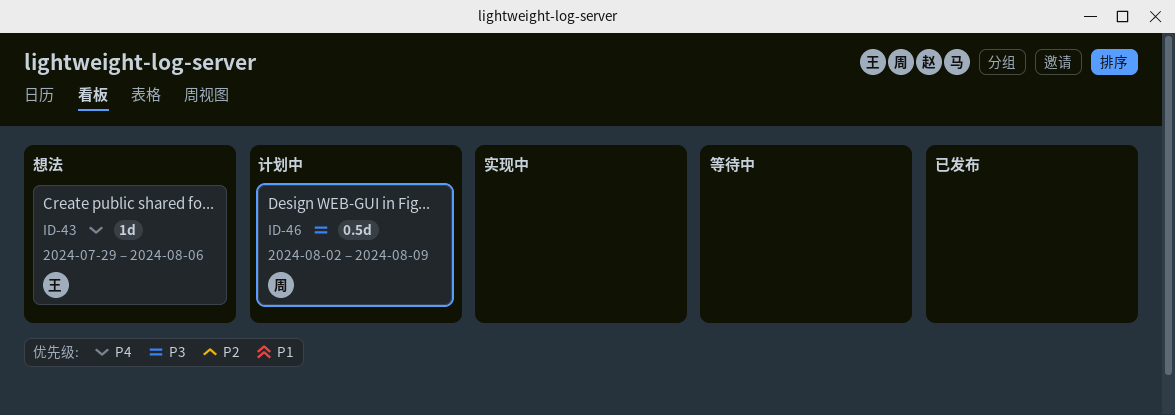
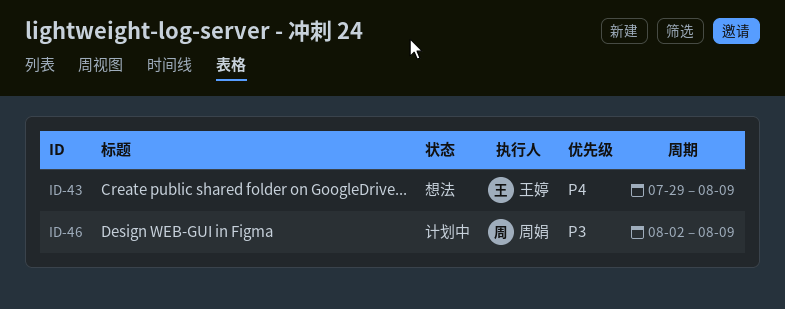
ID-43, due: Aug 6 -> Aug 9

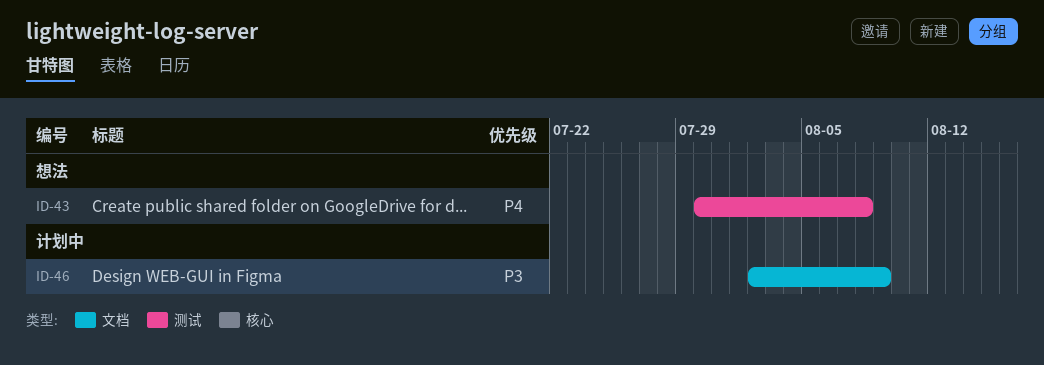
ID-43, start: Jul 29 -> Jul 30
ID-43, due: Aug 9 -> Aug 8

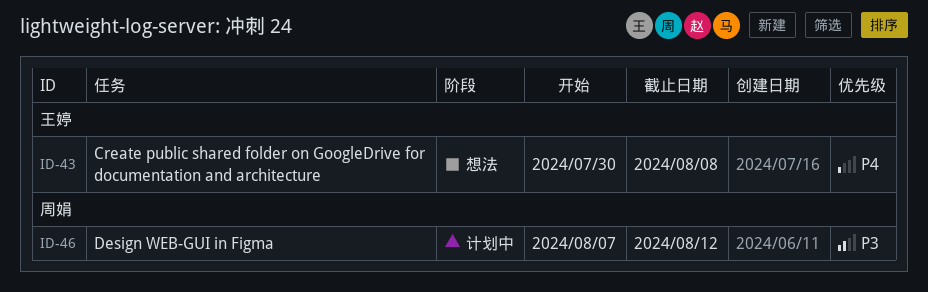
ID-46, start: Aug 2 -> Aug 7
ID-46, due: Aug 9 -> Aug 12

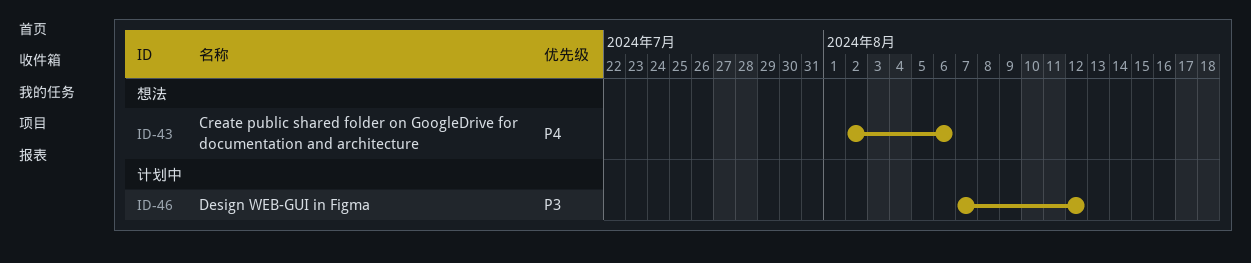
ID-43, start: Jul 30 -> Aug 2
ID-43, due: Aug 8 -> Aug 6

